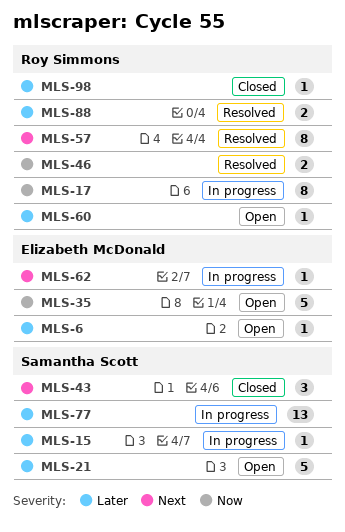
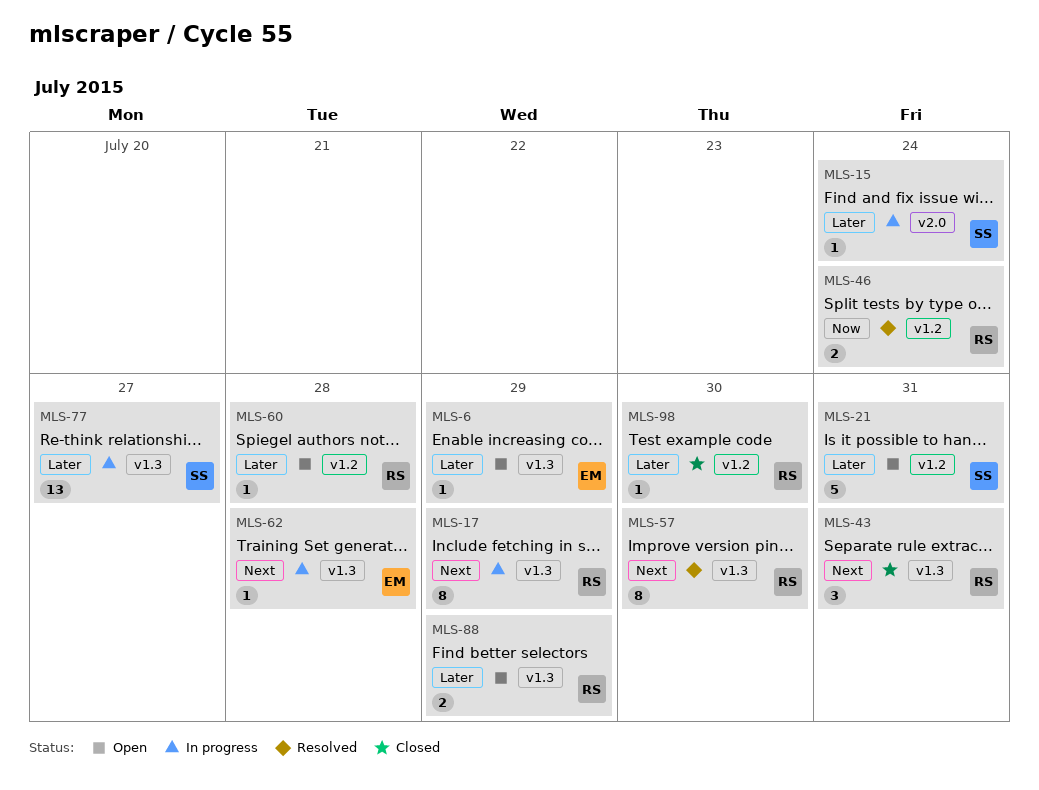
MLS-17, priority: Now -> Next
MLS-35: present -> none
MLS-43, owner: Samantha Scott -> Roy Simmons
MLS-88, status: Resolved -> Open

